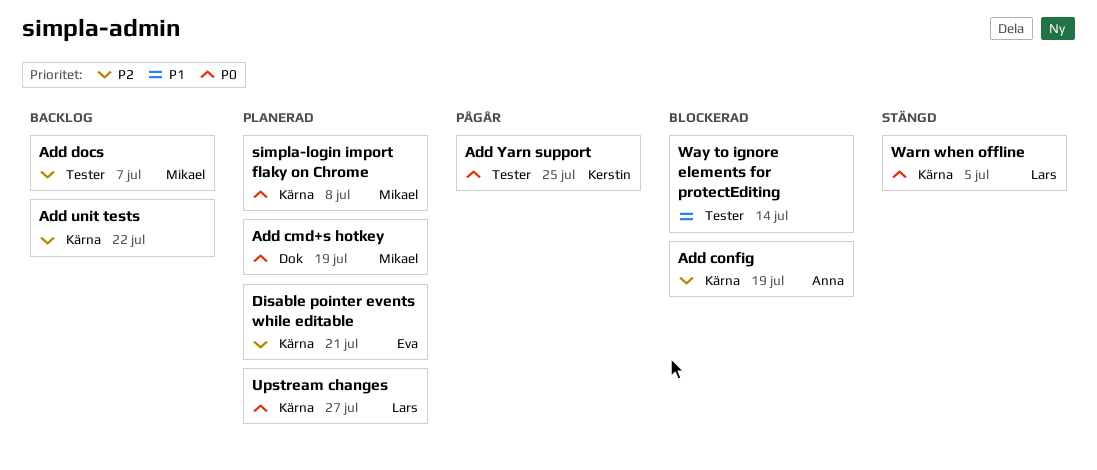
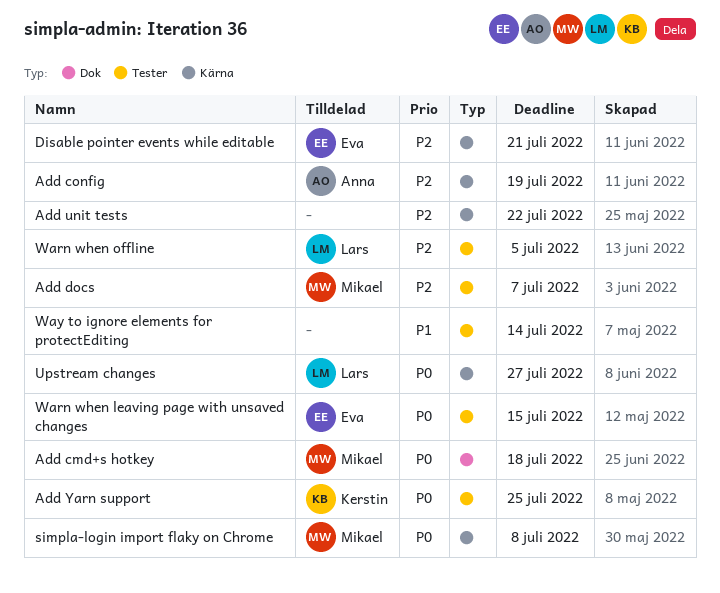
Add cmd+s hotkey, due: Jul 19 -> Jul 18
Warn when leaving page with unsaved changes: none -> present
Warn when offline, priority: P0 -> P2
Warn when offline, label: Kärna -> Tester

